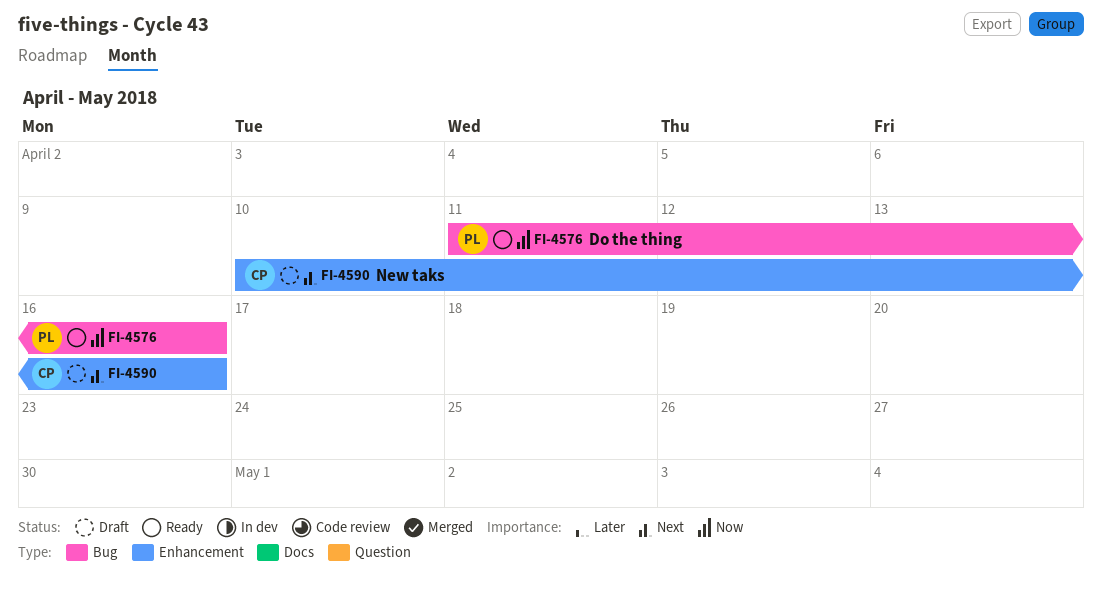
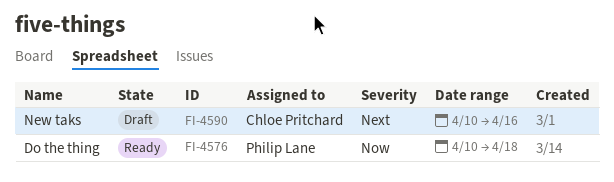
FI-4576, start: Apr 11 -> Apr 10
FI-4576, due: Apr 16 -> Apr 18

